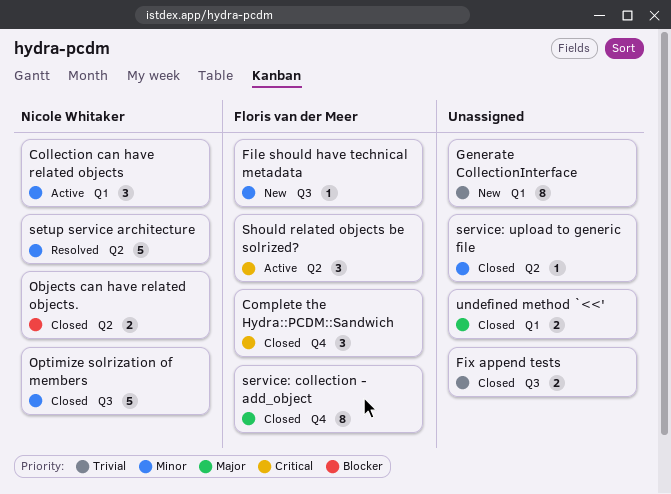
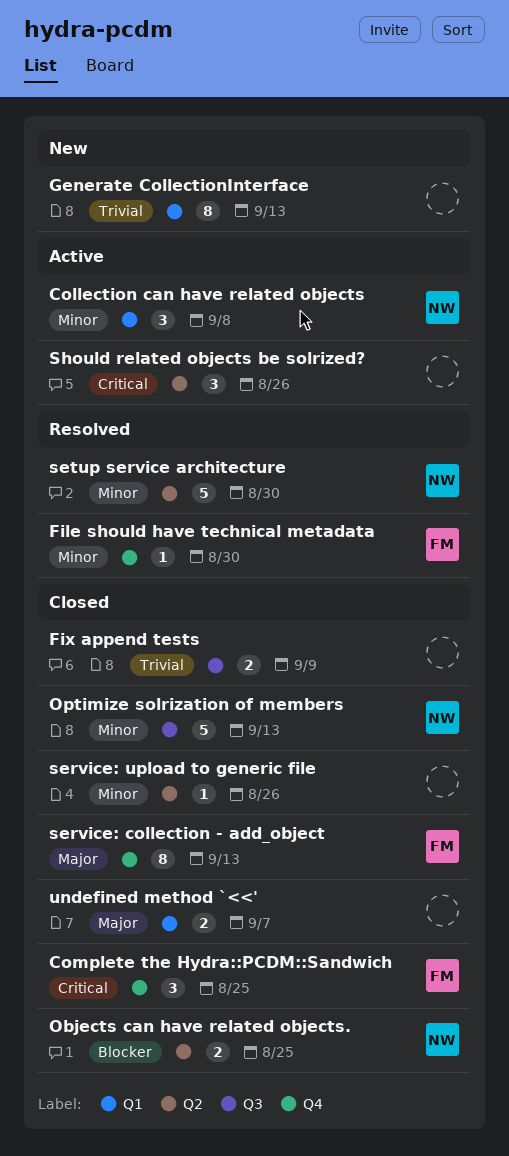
File should have technical metadata, status: New -> Resolved
File should have technical metadata, label: Q3 -> Q4
Should related objects be solrized?, owner: Floris van der Meer -> none

